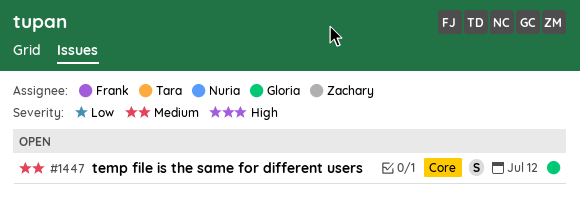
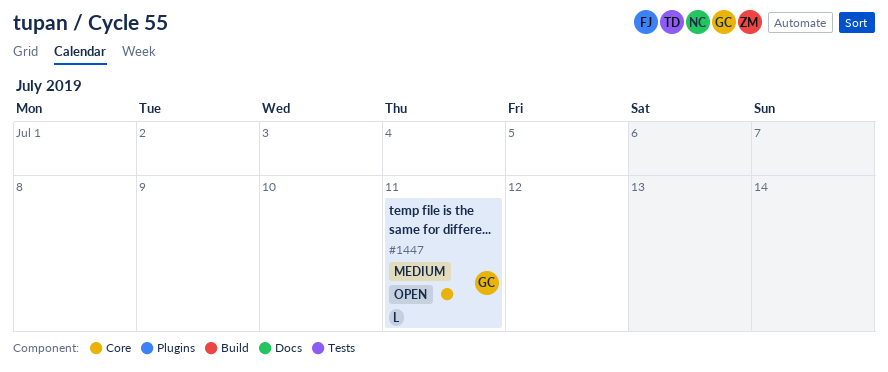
#1447, estimate: S -> L
#1447, due: Jul 12 -> Jul 11

